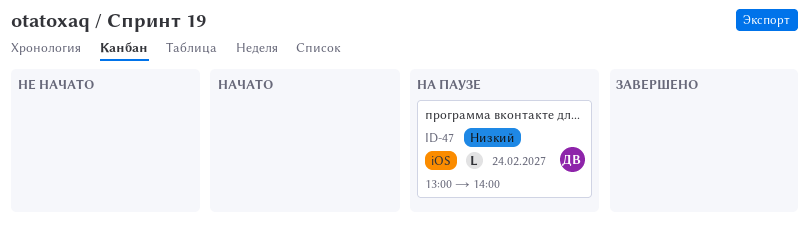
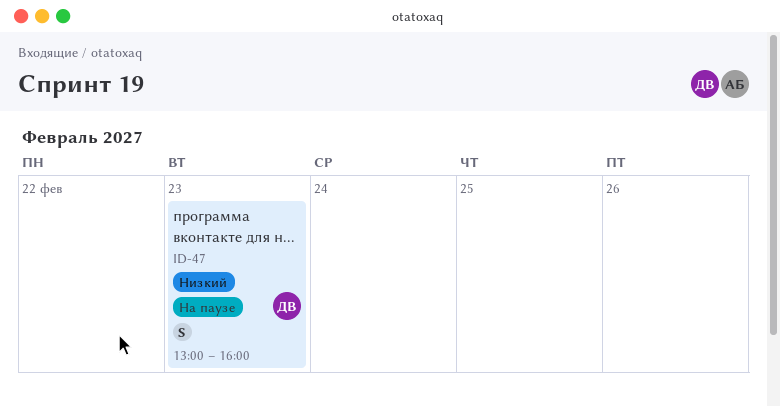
ID-47, estimate: L -> S
ID-47, day: Feb 24 -> Feb 23
ID-47, ends: 14:00 -> 16:00

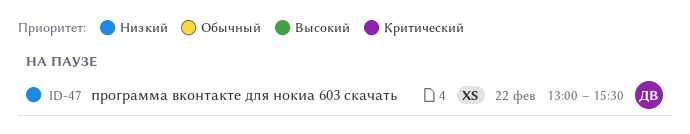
ID-47, estimate: S -> XS
ID-47, day: Feb 23 -> Feb 22
ID-47, ends: 16:00 -> 15:30

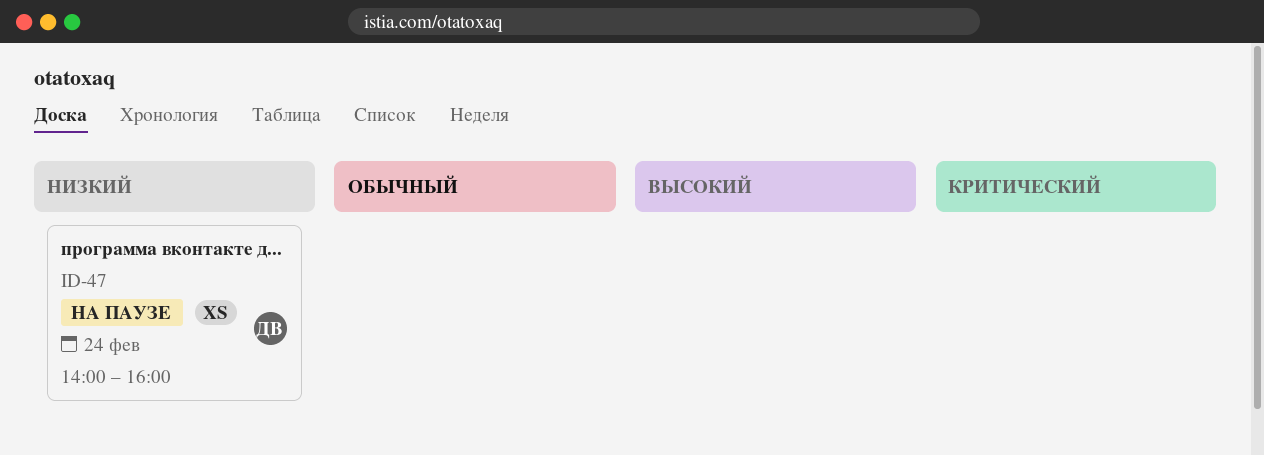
ID-47, day: Feb 22 -> Feb 24
ID-47, begins: 13:00 -> 14:00
ID-47, ends: 15:30 -> 16:00

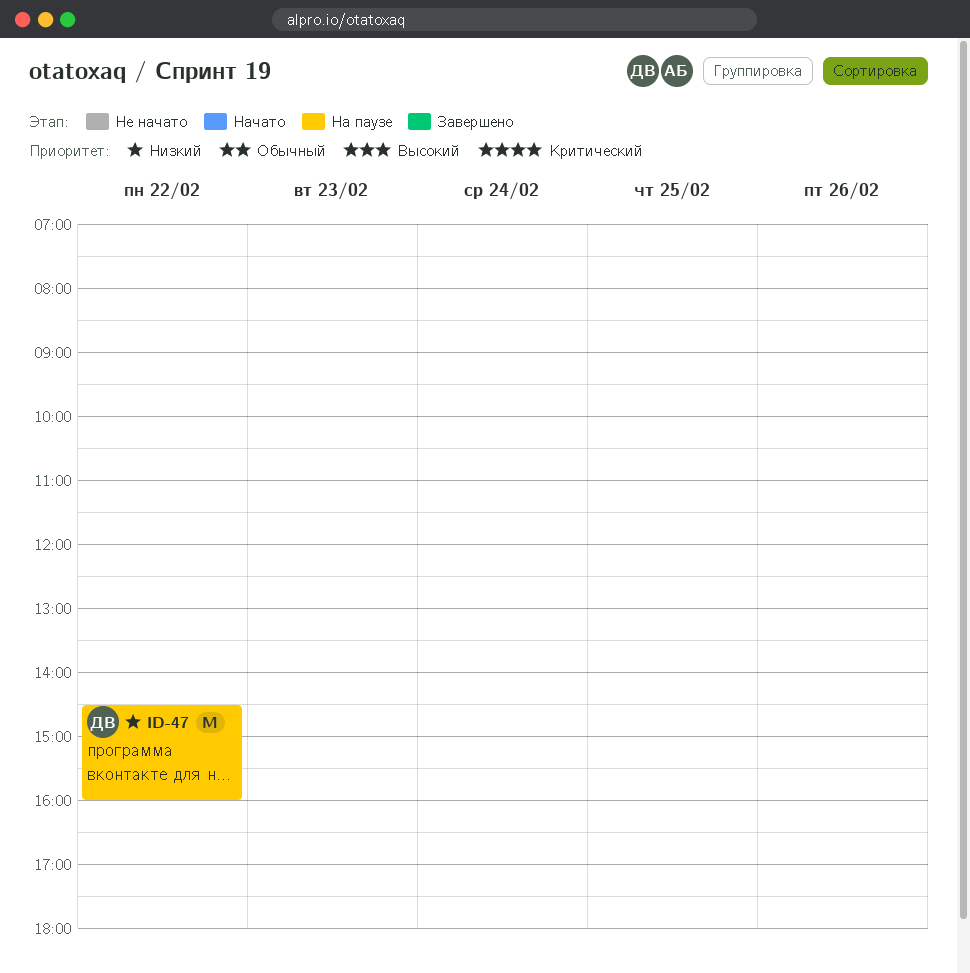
ID-47, estimate: XS -> M
ID-47, day: Feb 24 -> Feb 22
ID-47, begins: 14:00 -> 14:30

